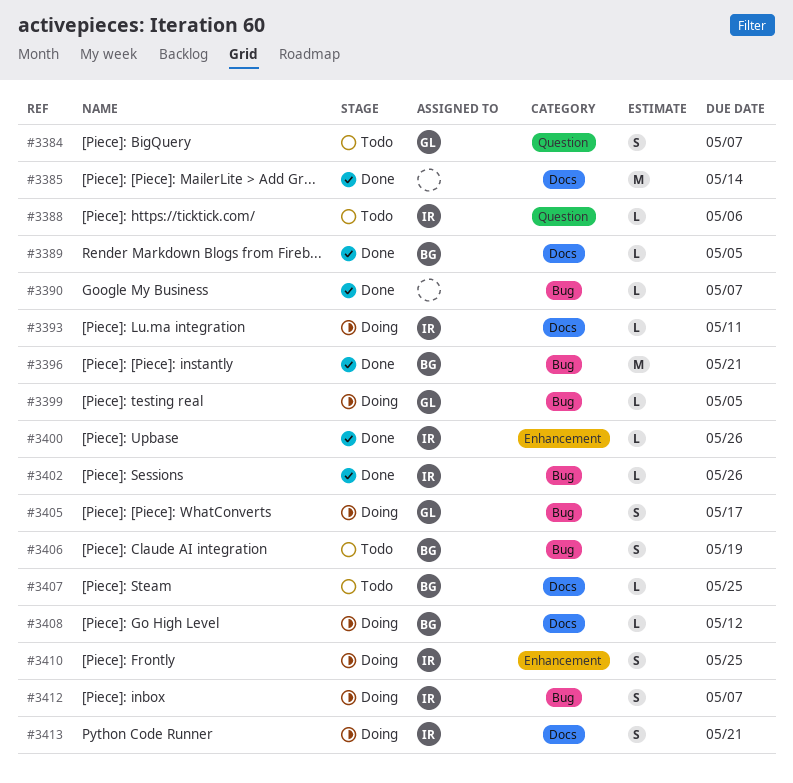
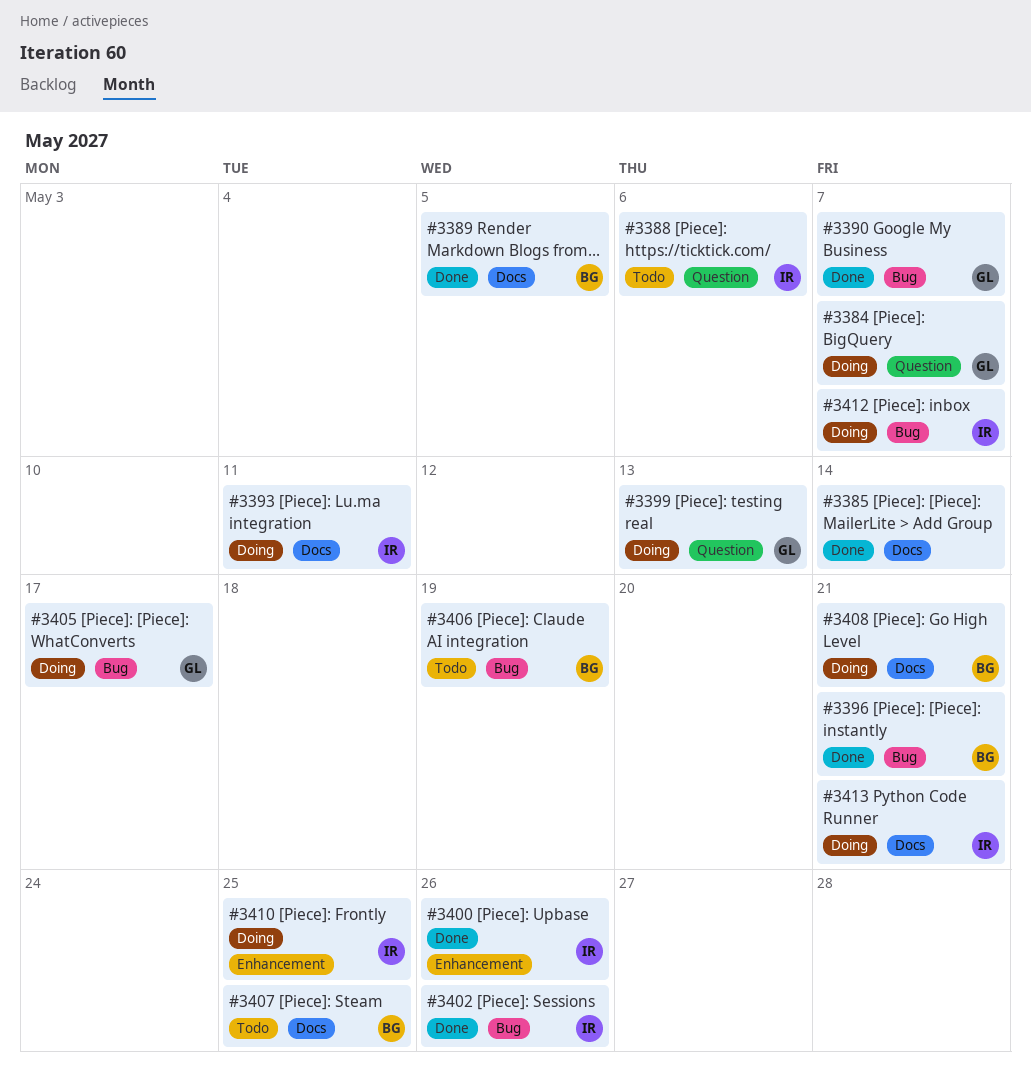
#3384, status: Todo -> Doing
#3390, owner: none -> GL
#3399, label: Bug -> Question
#3399, due: May 5 -> May 13
#3408, due: May 12 -> May 21

